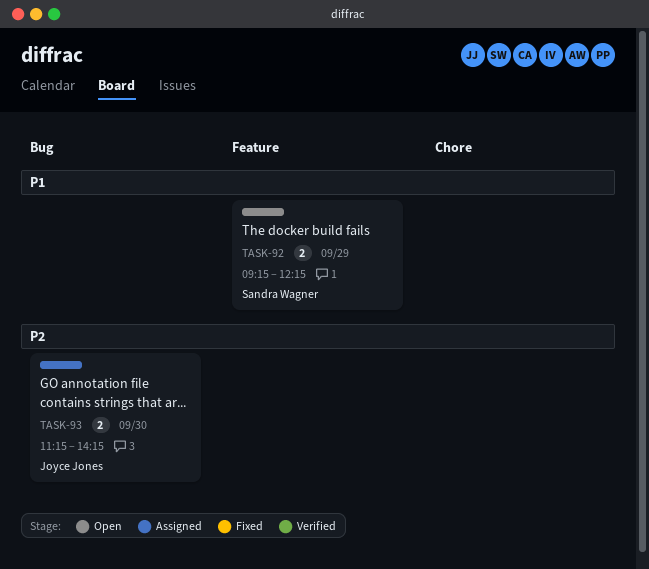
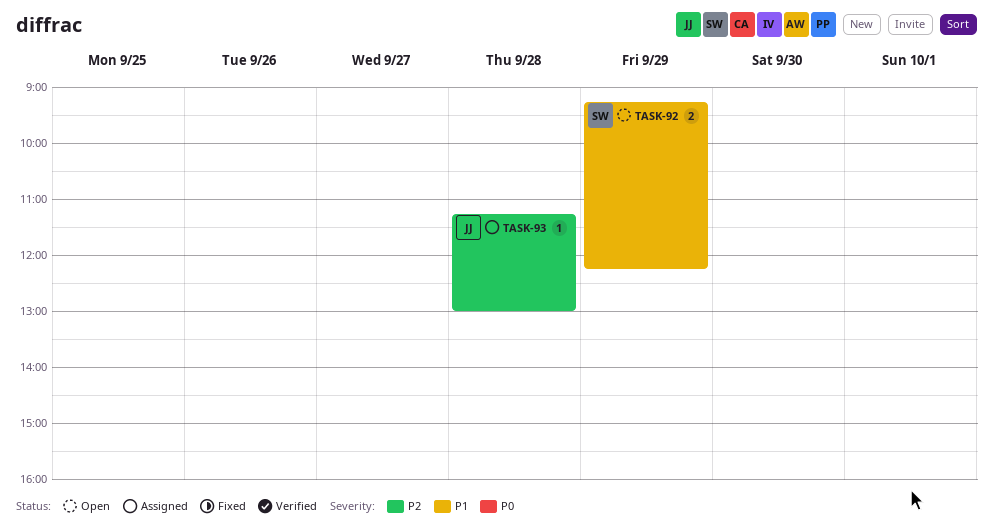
TASK-93, estimate: 2 -> 1
TASK-93, day: Sep 30 -> Sep 28
TASK-93, ends: 14:15 -> 13:00

